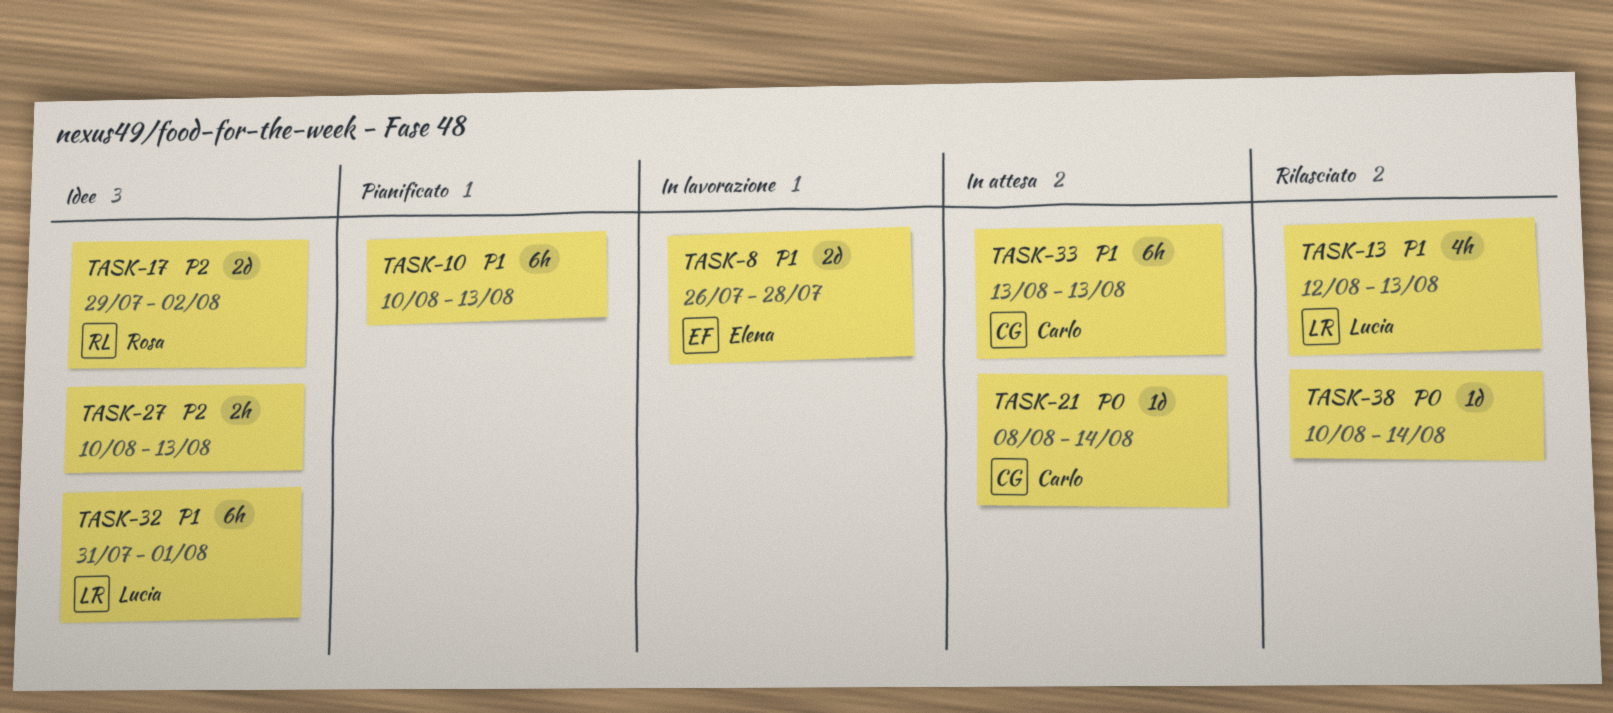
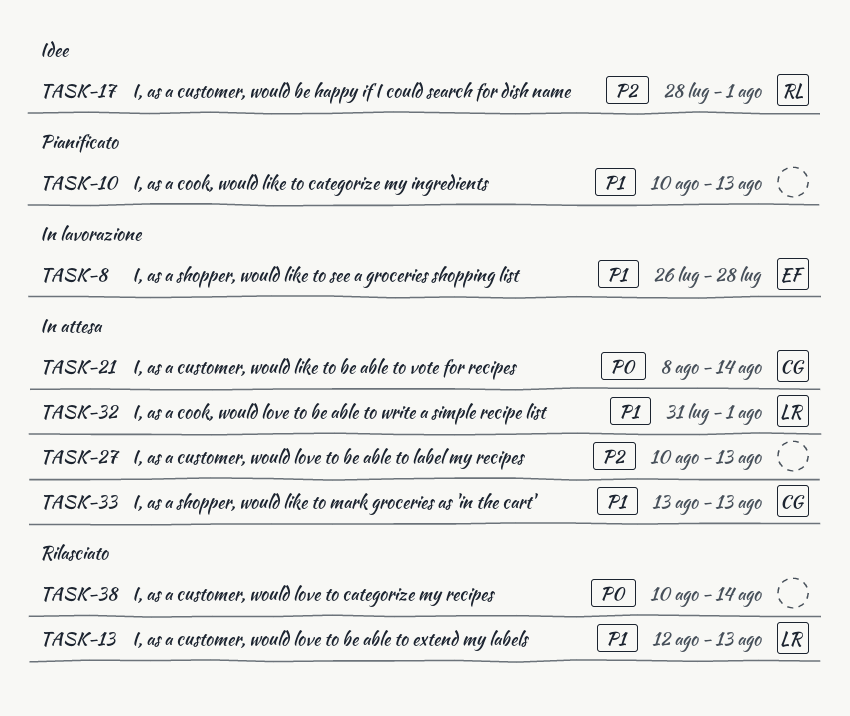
TASK-17, start: Jul 29 -> Jul 28
TASK-17, due: Aug 2 -> Aug 1
TASK-27, status: Idee -> In attesa
TASK-32, status: Idee -> In attesa

